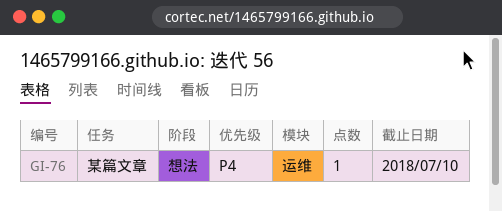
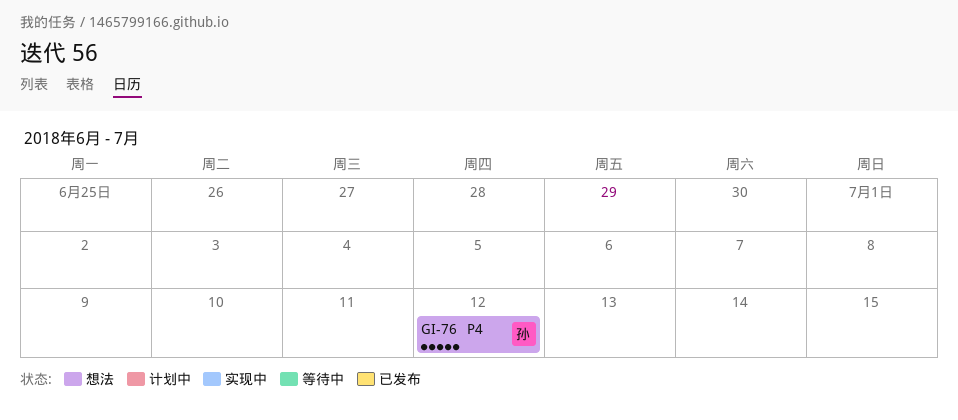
GI-76, estimate: 1 -> 5
GI-76, due: Jul 10 -> Jul 12

